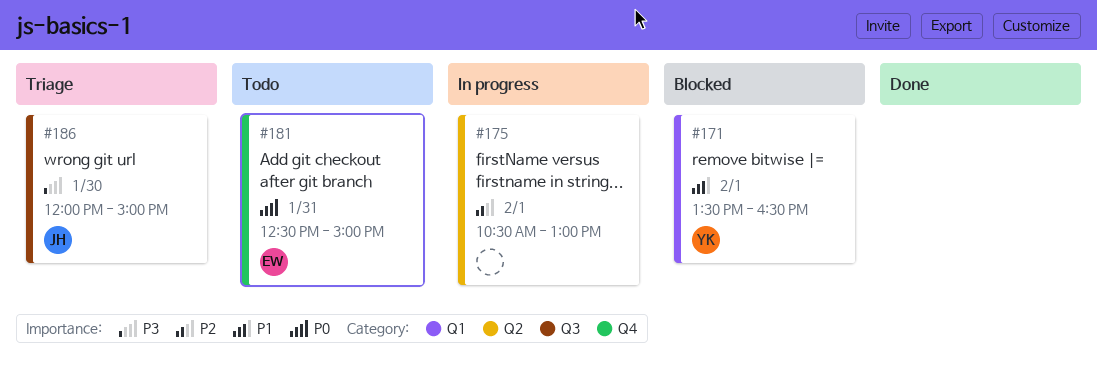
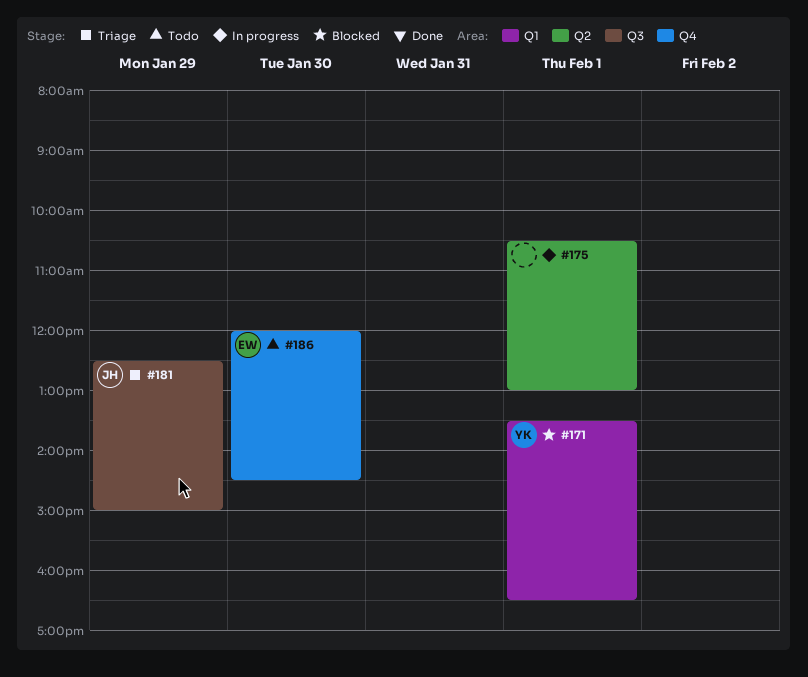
#181, status: Todo -> Triage
#181, owner: EW -> JH
#181, label: Q4 -> Q3
#181, day: Jan 31 -> Jan 29
#186, status: Triage -> Todo
#186, owner: JH -> EW
#186, label: Q3 -> Q4
#186, ends: 15:00 -> 14:30

